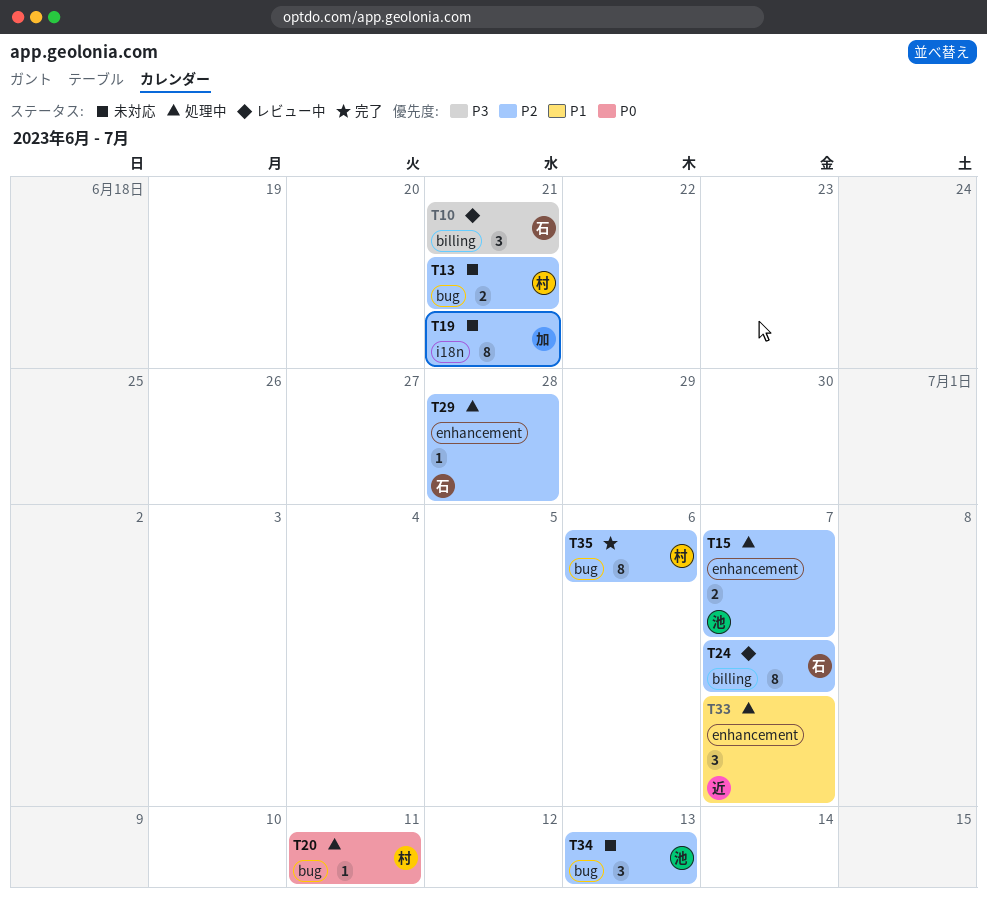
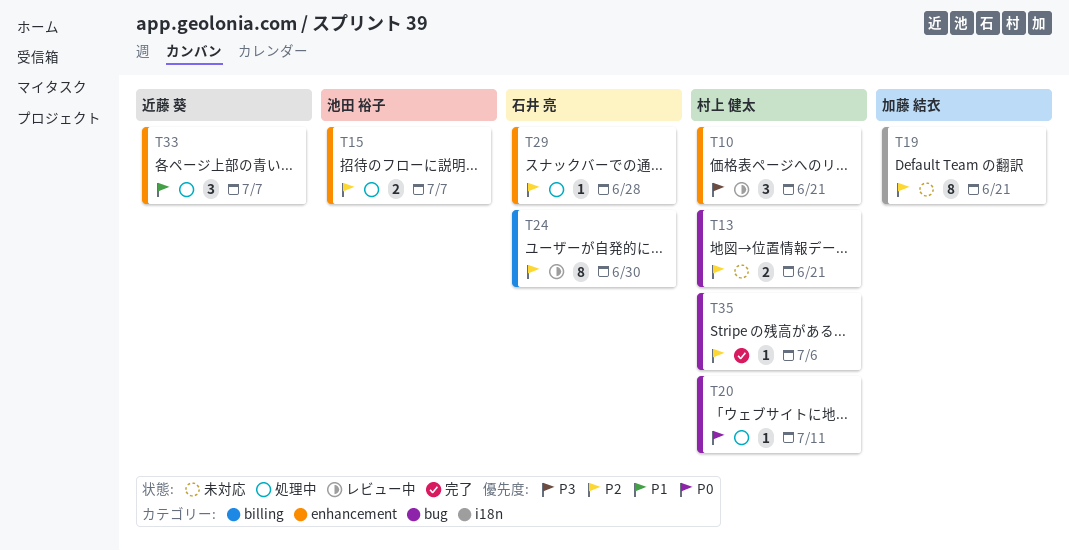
T10, owner: 石井 亮 -> 村上 健太
T10, label: billing -> enhancement
T24, due: Jul 7 -> Jun 30
T34: present -> none
T35, estimate: 8 -> 1

